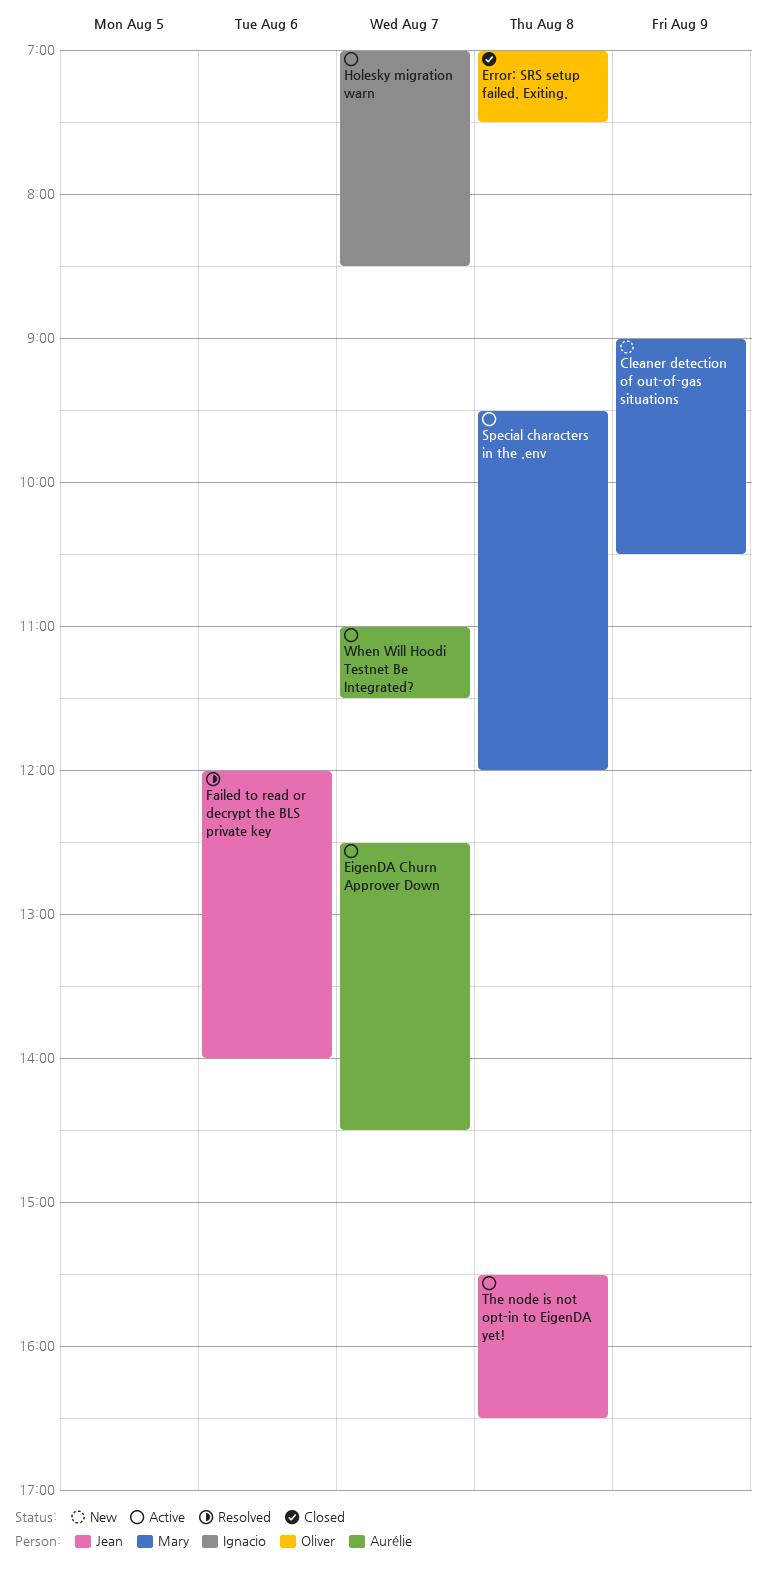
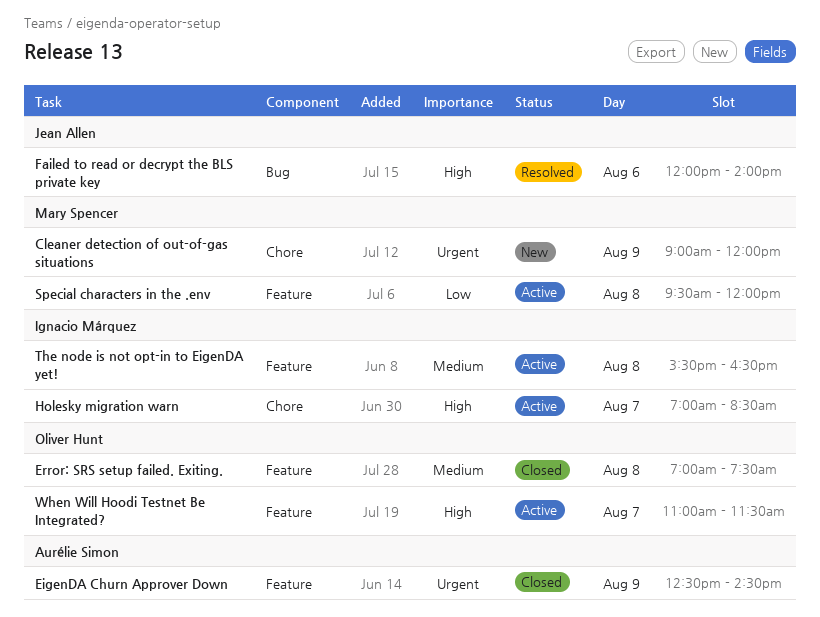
Cleaner detection of out-of-gas situations, ends: 10:30 -> 12:00
EigenDA Churn Approver Down, status: Active -> Closed
EigenDA Churn Approver Down, day: Aug 7 -> Aug 9
The node is not opt-in to EigenDA yet!, owner: Jean Allen -> Ignacio Márquez
When Will Hoodi Testnet Be Integrated?, owner: Aurélie Simon -> Oliver Hunt

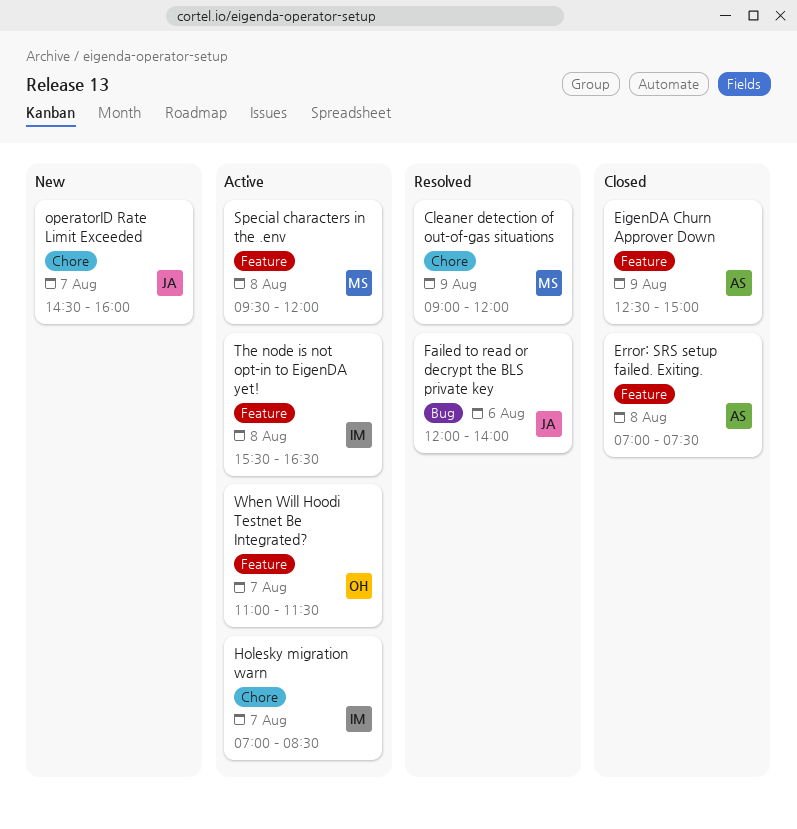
Cleaner detection of out-of-gas situations, status: New -> Resolved
EigenDA Churn Approver Down, ends: 14:30 -> 15:00
Error: SRS setup failed. Exiting., owner: Oliver Hunt -> Aurélie Simon
operatorID Rate Limit Exceeded: none -> present

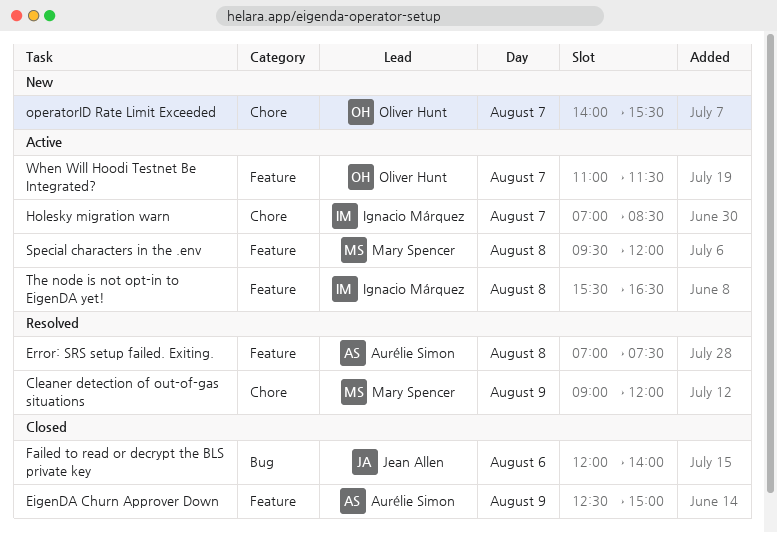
Error: SRS setup failed. Exiting., status: Closed -> Resolved
Failed to read or decrypt the BLS private key, status: Resolved -> Closed
operatorID Rate Limit Exceeded, owner: Jean Allen -> Oliver Hunt
operatorID Rate Limit Exceeded, begins: 14:30 -> 14:00
operatorID Rate Limit Exceeded, ends: 16:00 -> 15:30

